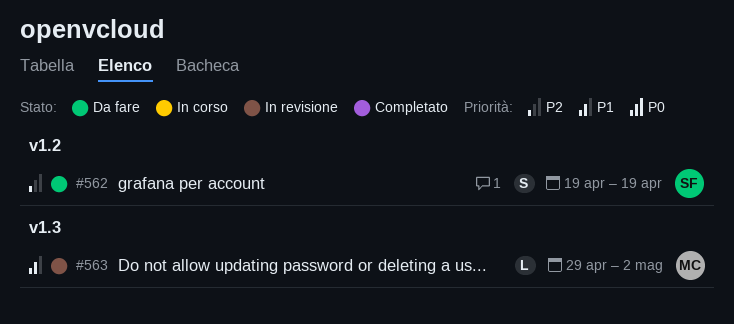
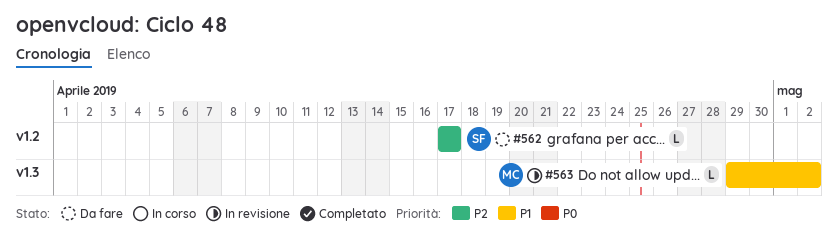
#562, estimate: S -> L
#562, start: Apr 19 -> Apr 17
#562, due: Apr 19 -> Apr 17

